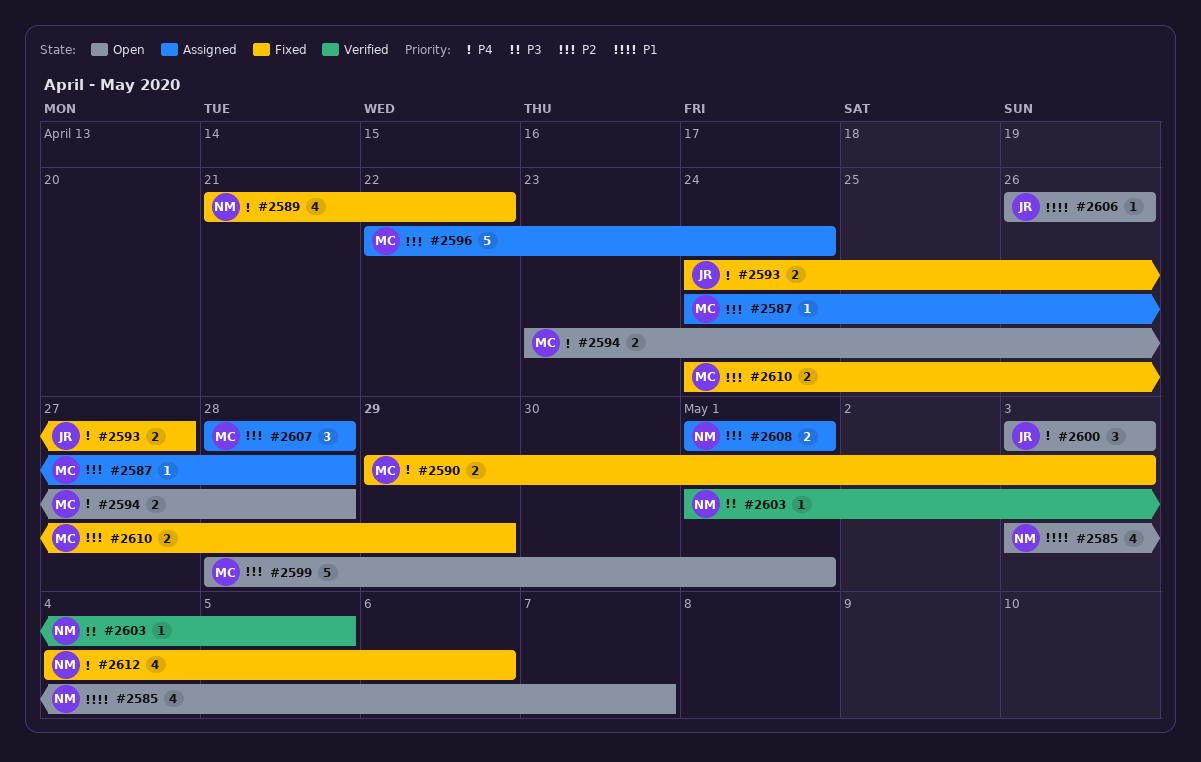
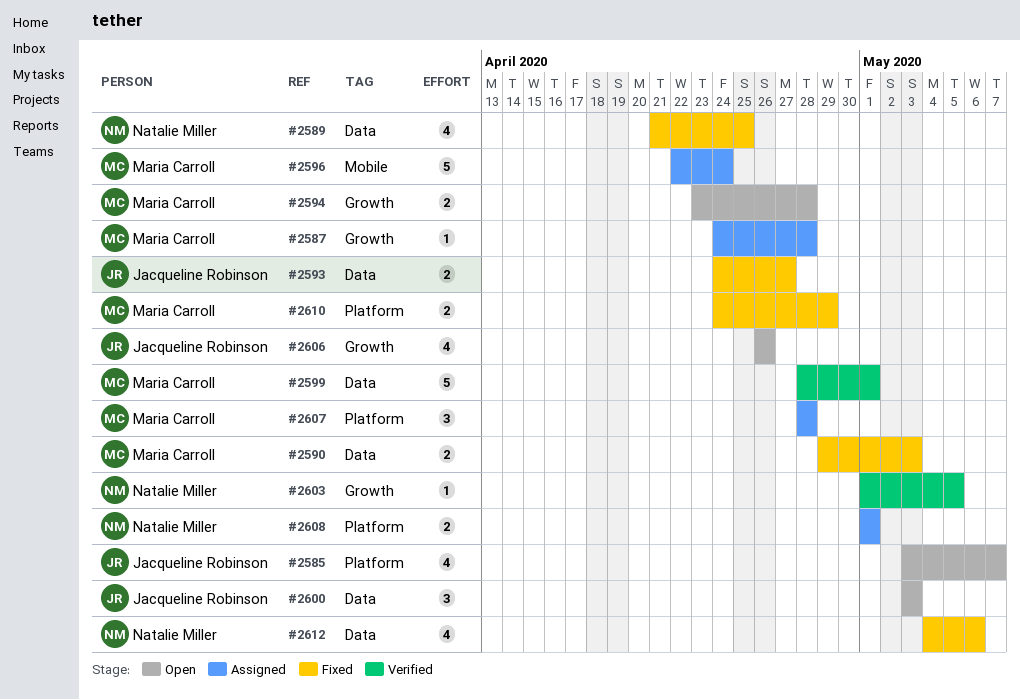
#2585, owner: Natalie Miller -> Jacqueline Robinson
#2589, due: Apr 22 -> Apr 25
#2599, status: Open -> Verified
#2606, estimate: 1 -> 4

